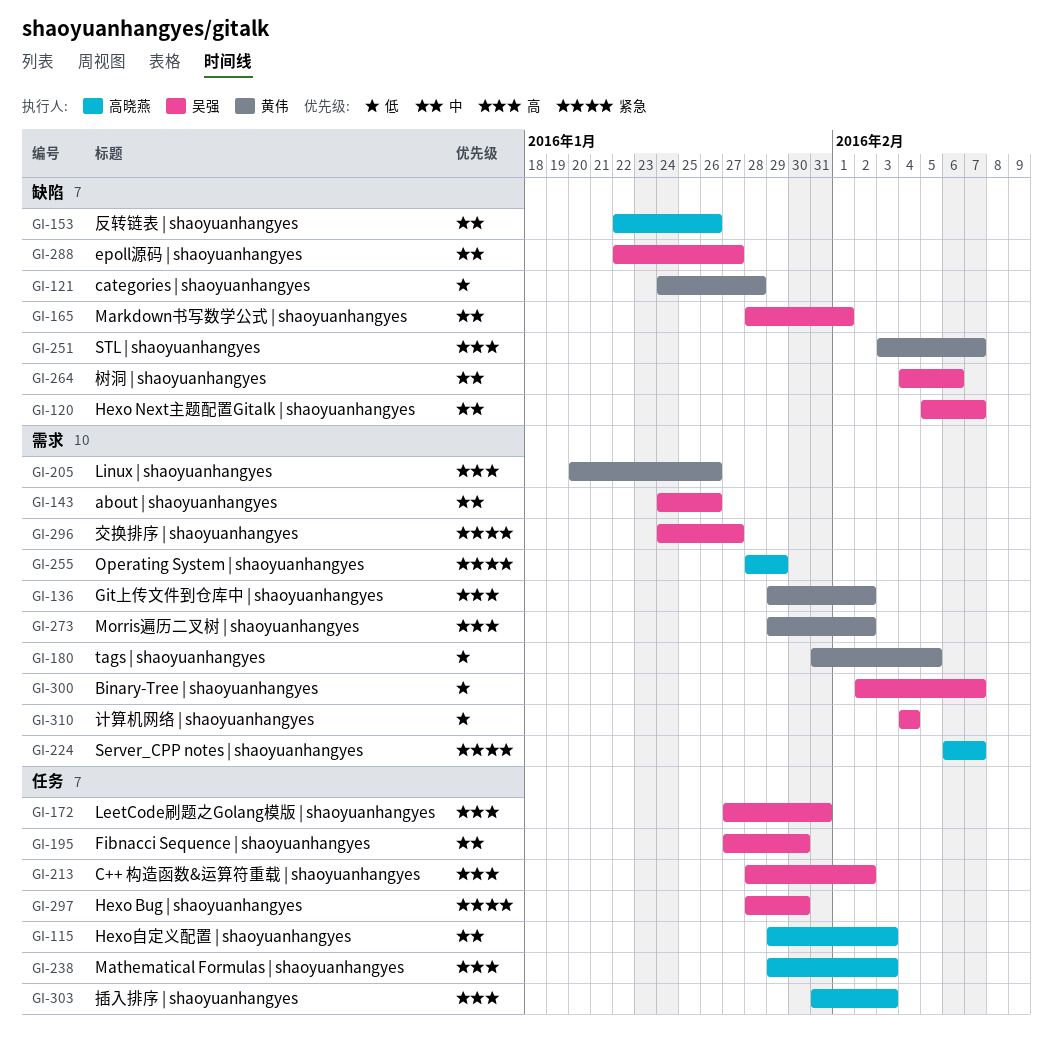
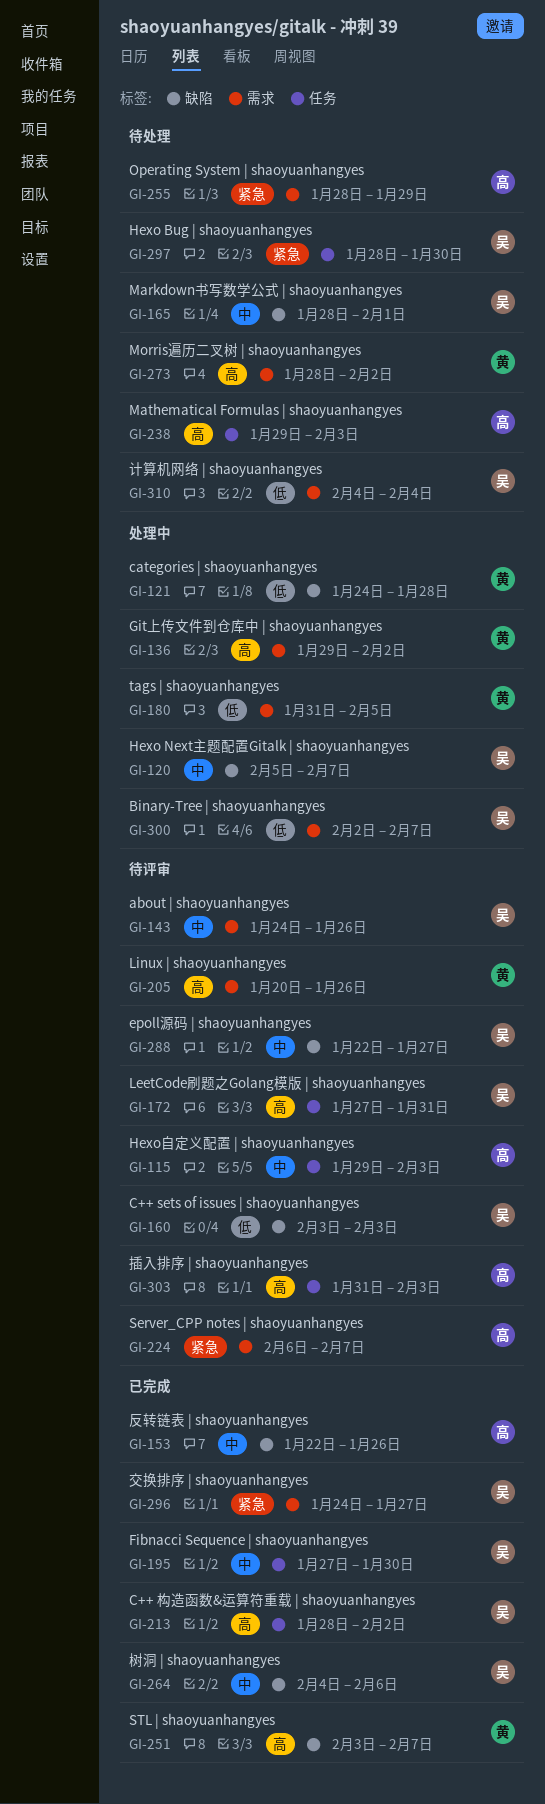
GI-160: none -> present
GI-273, start: Jan 29 -> Jan 28

